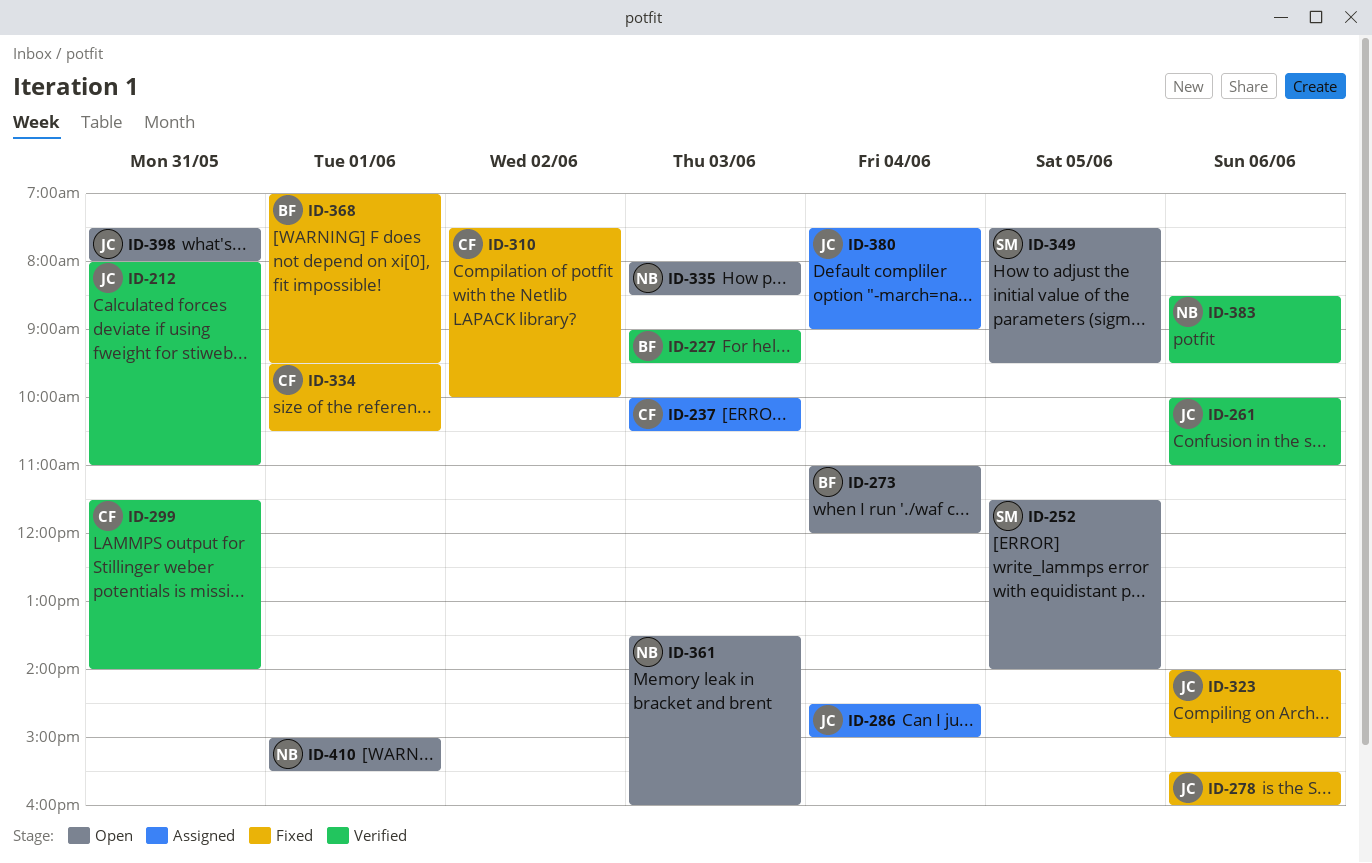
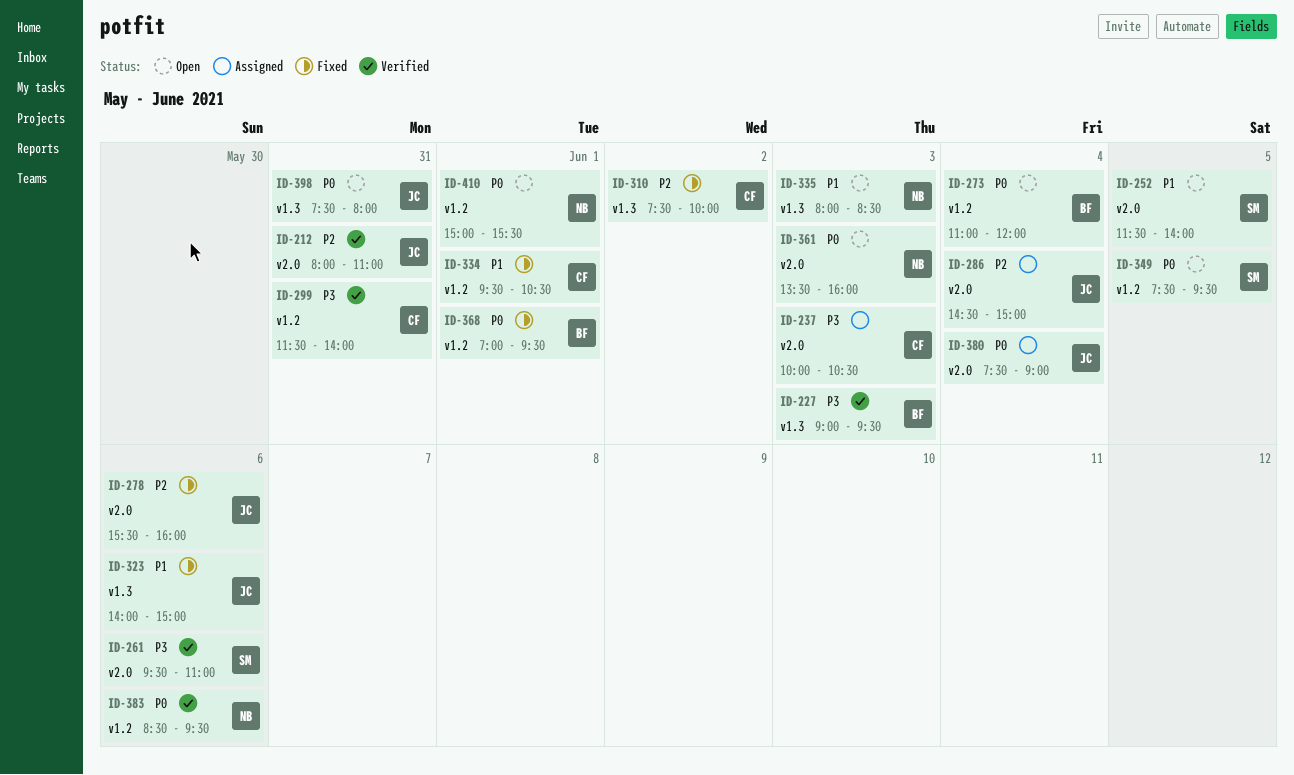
ID-261, owner: JC -> SM
ID-261, begins: 10:00 -> 09:30

